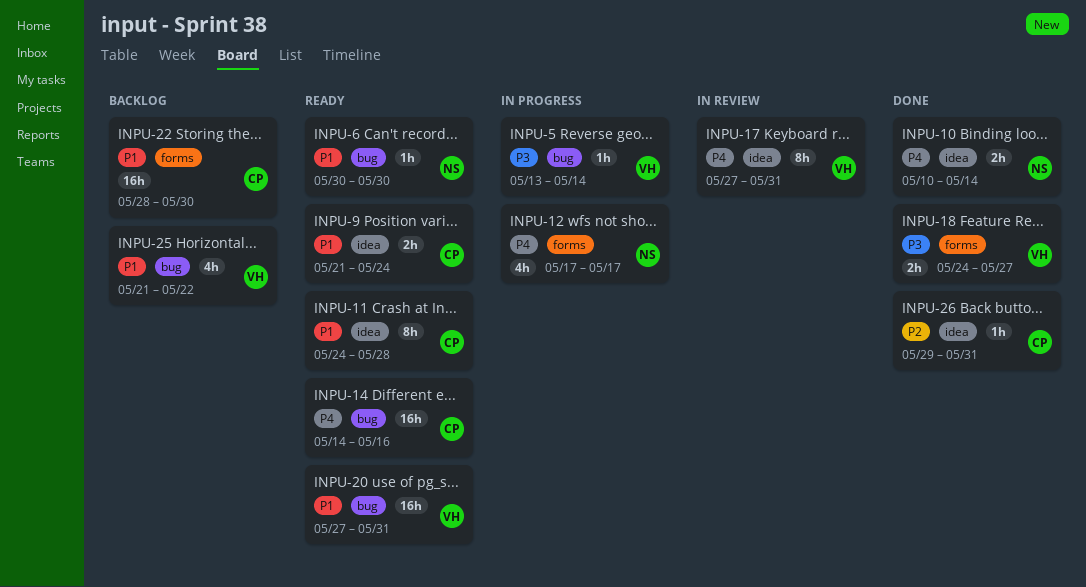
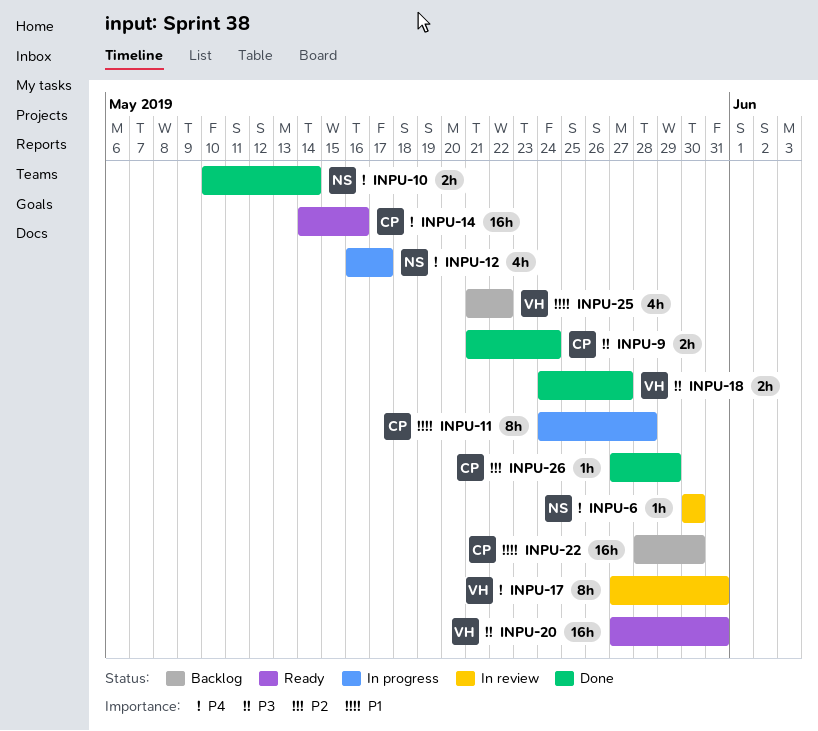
INPU-5: present -> none
INPU-6, status: Ready -> In review
INPU-6, priority: P1 -> P4
INPU-9, status: Ready -> Done
INPU-9, priority: P1 -> P3
INPU-11, status: Ready -> In progress
INPU-12, start: May 17 -> May 16
INPU-20, priority: P1 -> P3
INPU-26, start: May 29 -> May 27
INPU-26, due: May 31 -> May 29

